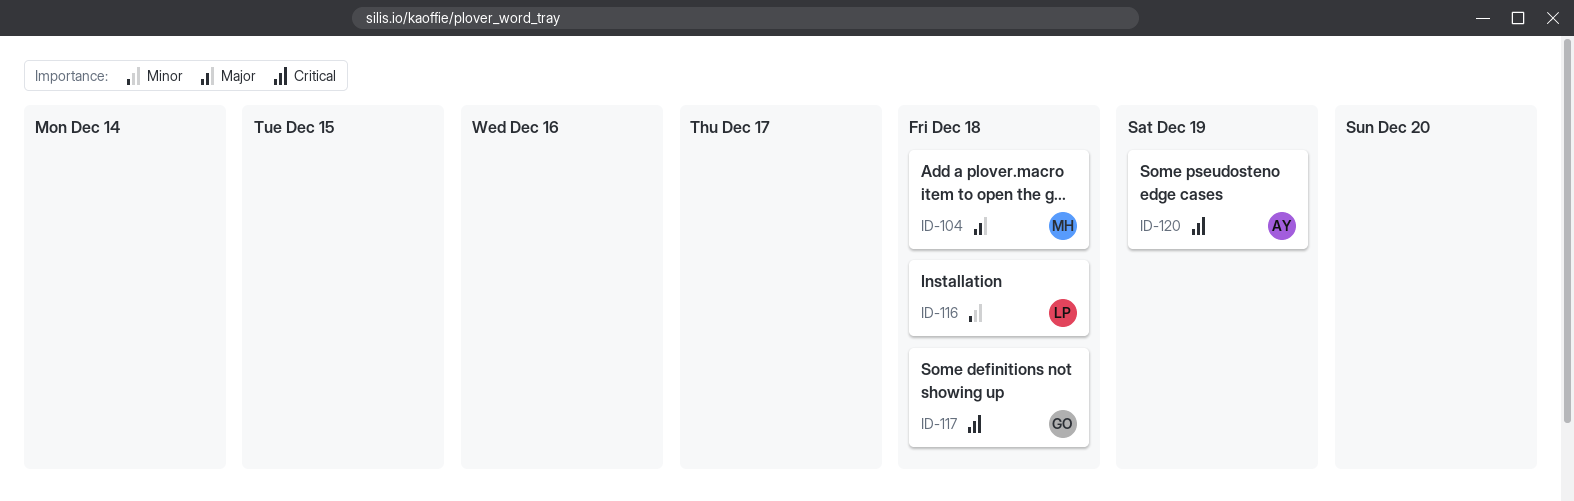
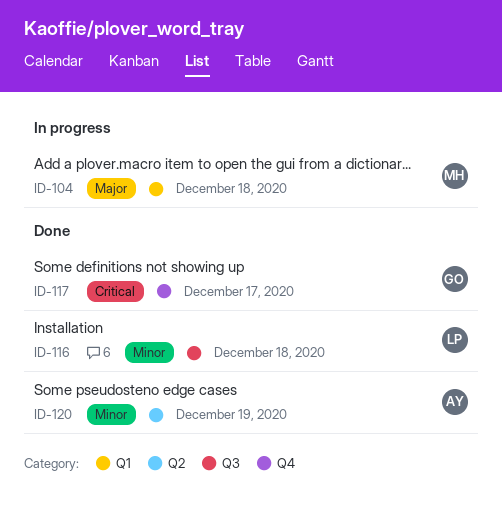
ID-117, due: Dec 18 -> Dec 17
ID-120, priority: Critical -> Minor

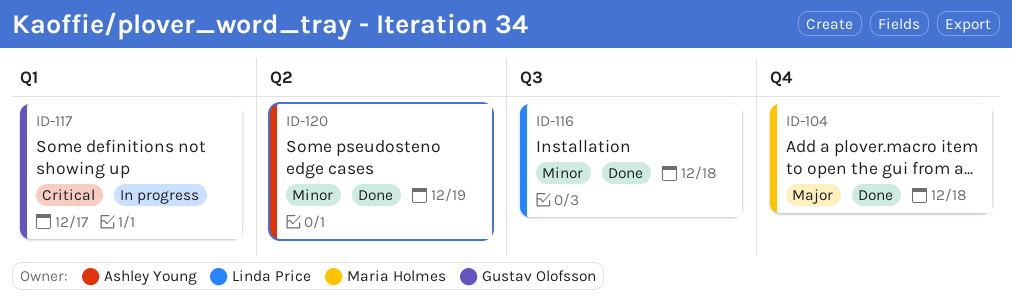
ID-104, status: In progress -> Done
ID-104, label: Q1 -> Q4
ID-117, status: Done -> In progress
ID-117, label: Q4 -> Q1

